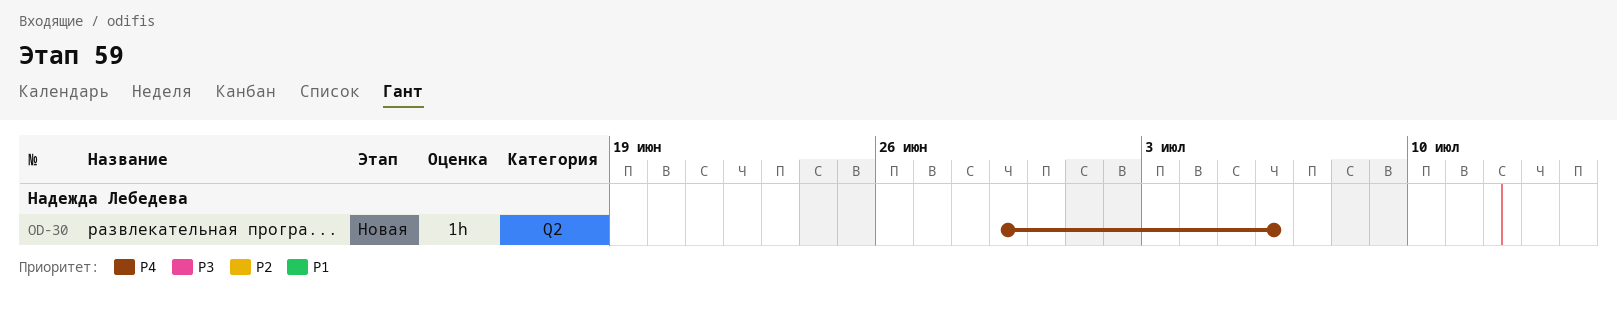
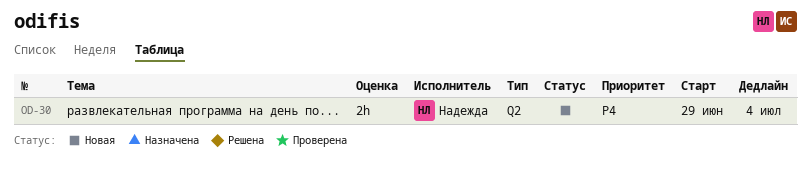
OD-30, estimate: 1h -> 2h
OD-30, due: Jul 6 -> Jul 4

